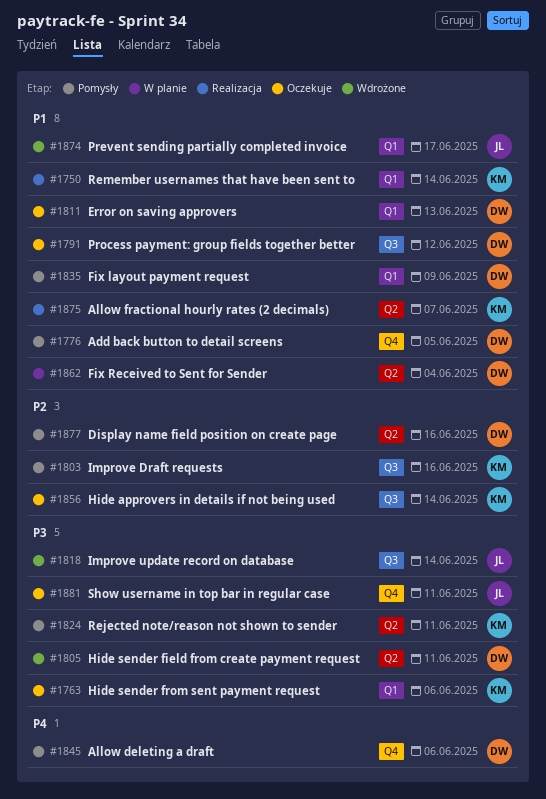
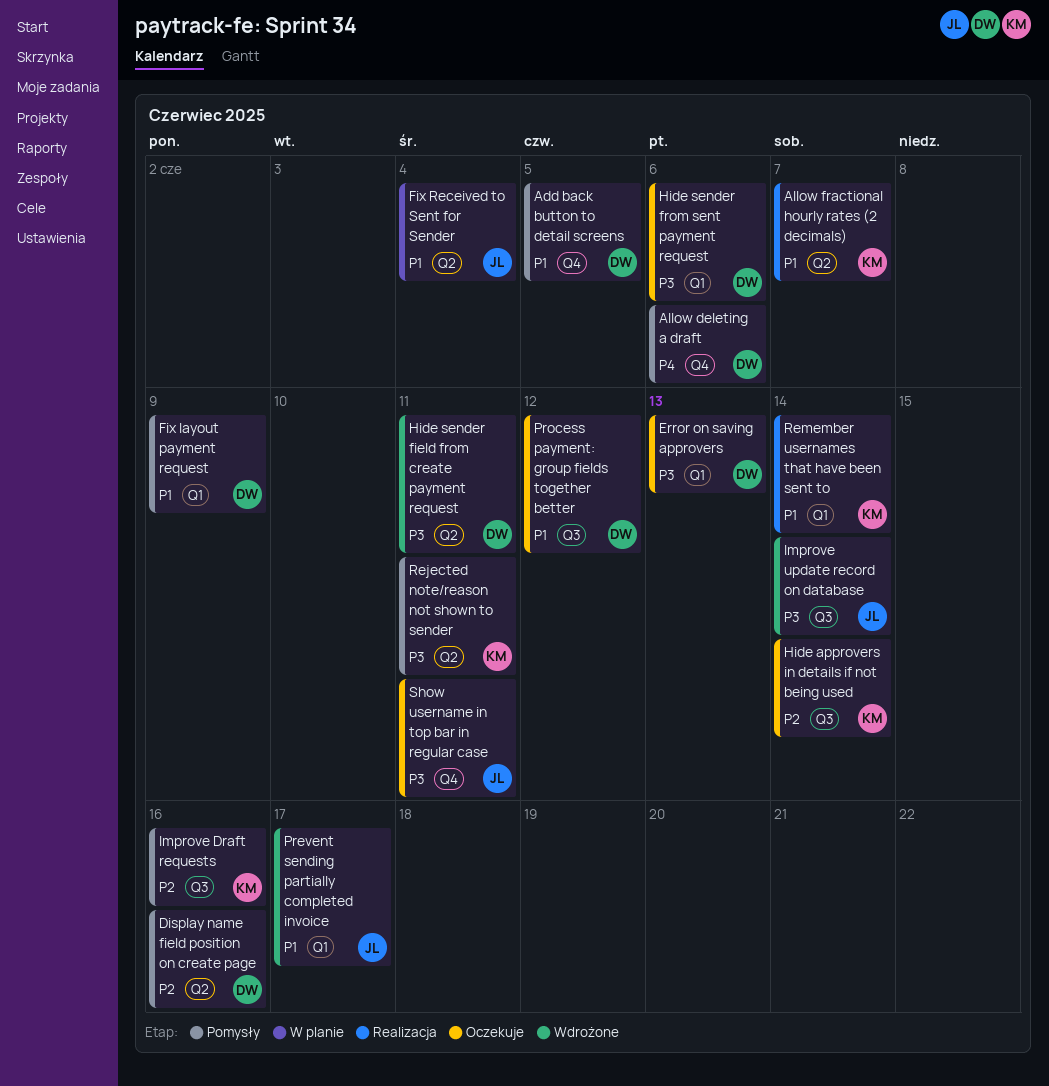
Error on saving approvers, priority: P1 -> P3
Fix Received to Sent for Sender, owner: DW -> JL
Hide sender from sent payment request, owner: KM -> DW

